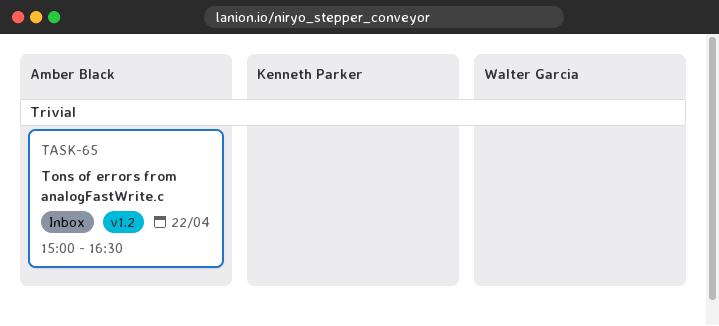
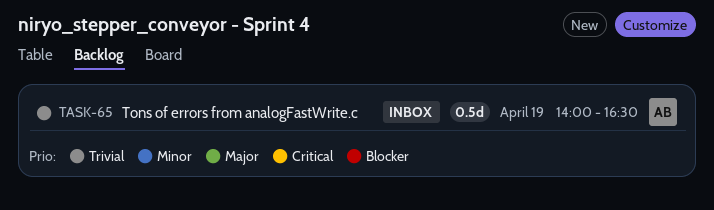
TASK-65, day: Apr 22 -> Apr 19
TASK-65, begins: 15:00 -> 14:00

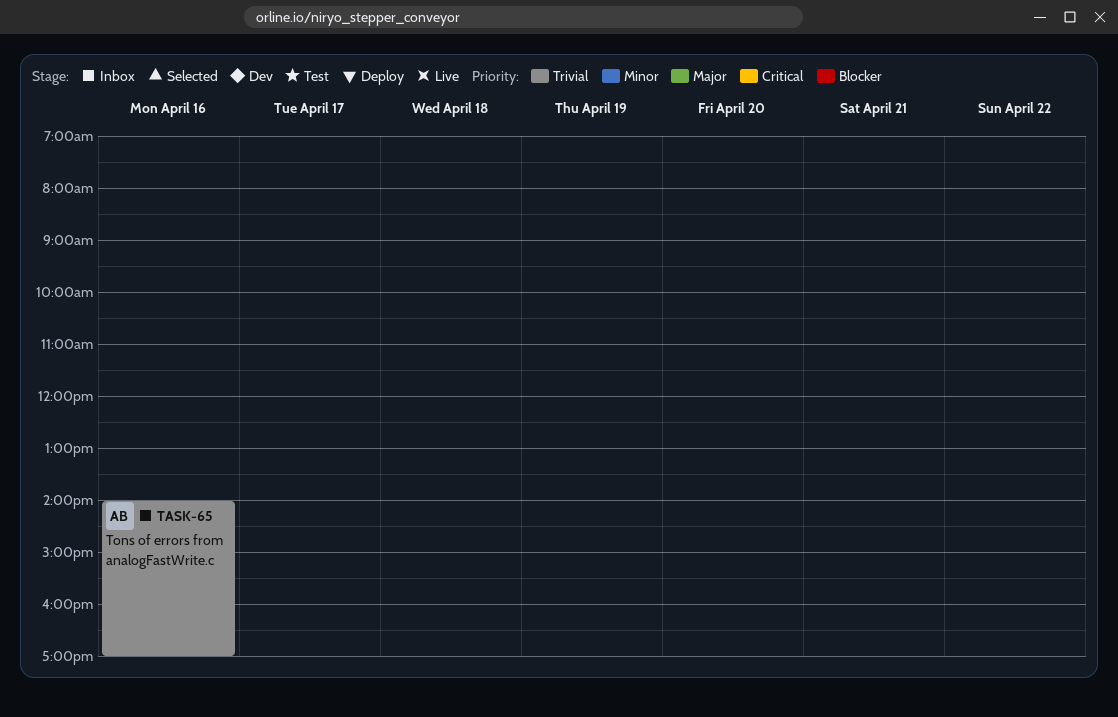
TASK-65, day: Apr 19 -> Apr 16
TASK-65, ends: 16:30 -> 17:00

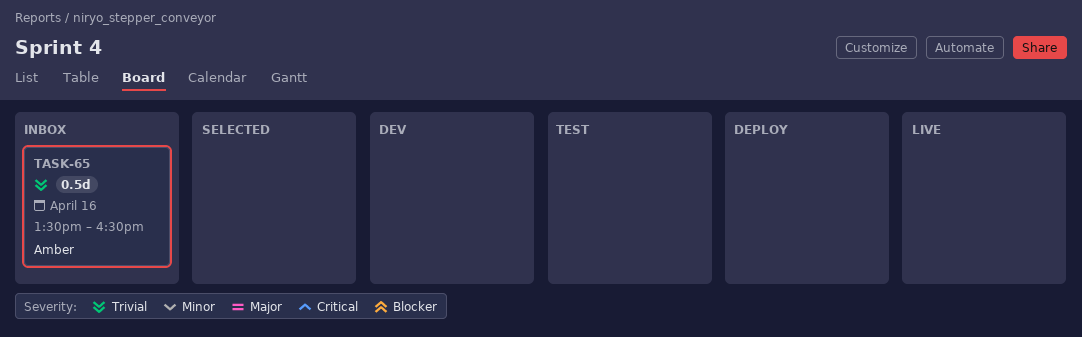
TASK-65, begins: 14:00 -> 13:30
TASK-65, ends: 17:00 -> 16:30

